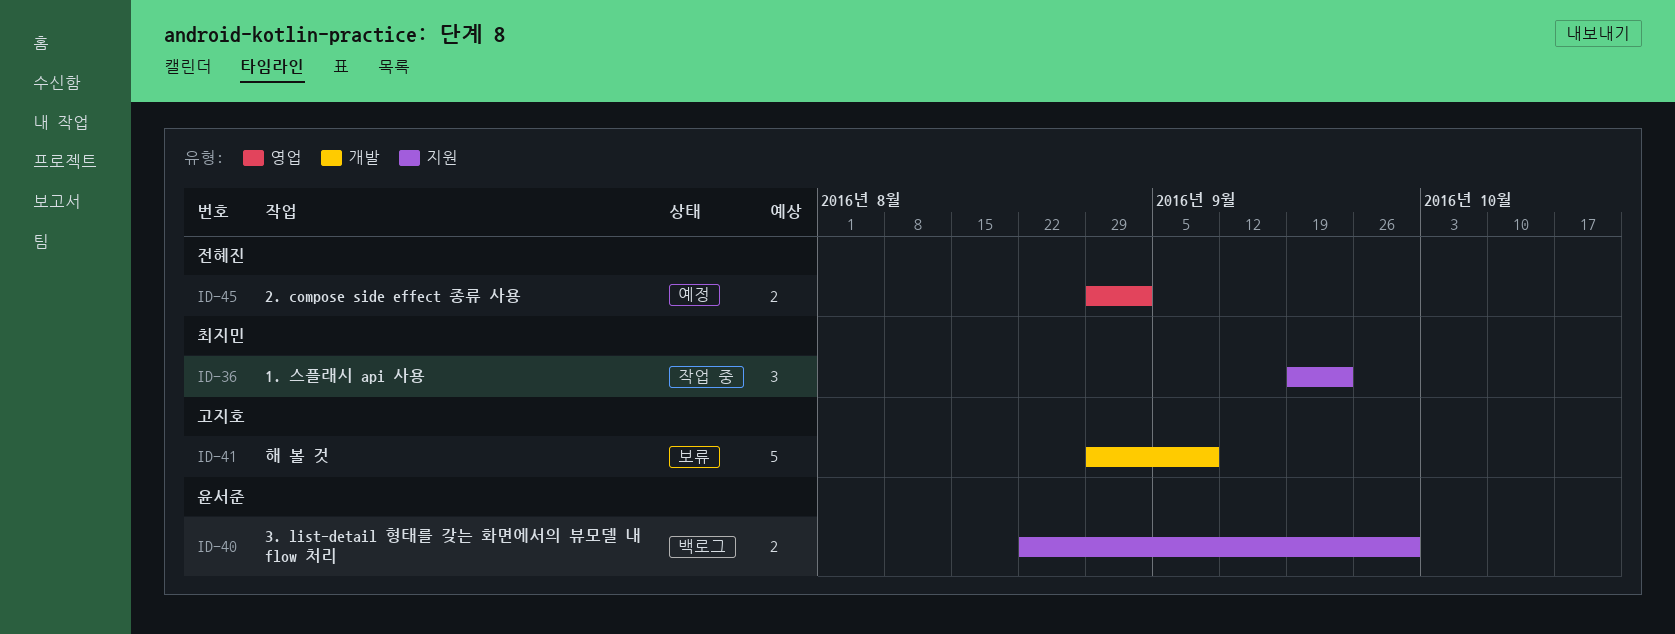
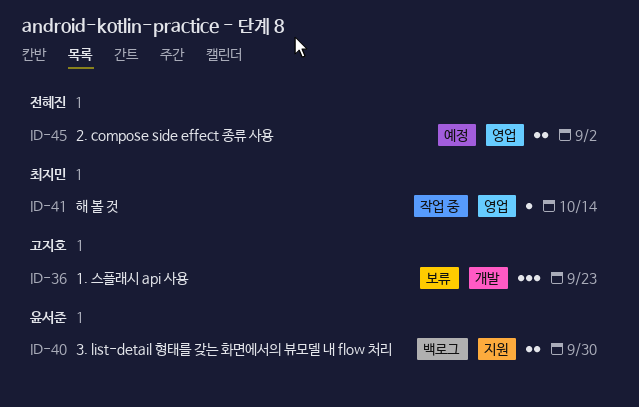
ID-36, status: 작업 중 -> 보류
ID-36, owner: 최지민 -> 고지호
ID-36, label: 지원 -> 개발
ID-41, status: 보류 -> 작업 중
ID-41, owner: 고지호 -> 최지민
ID-41, label: 개발 -> 영업
ID-41, estimate: 5 -> 1
ID-41, due: Sep 9 -> Oct 14

